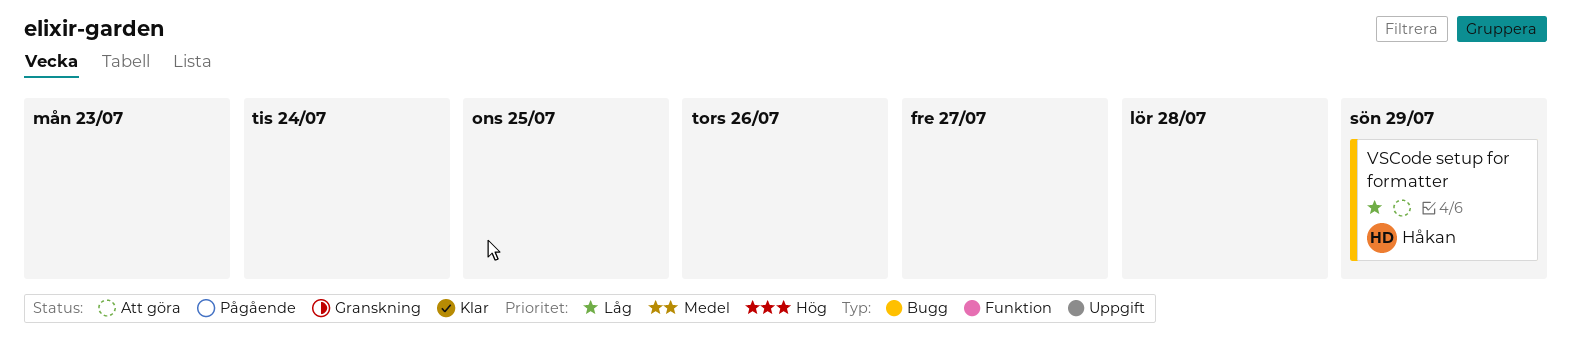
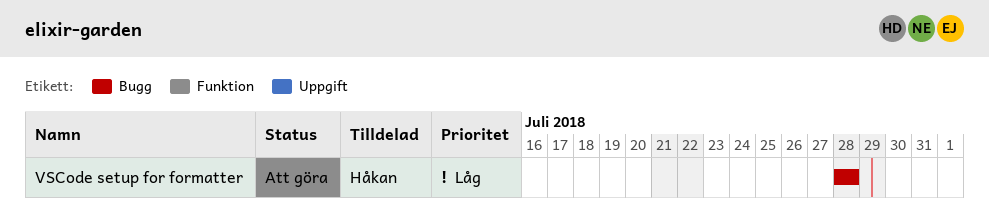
VSCode setup for formatter, due: Jul 29 -> Jul 28

